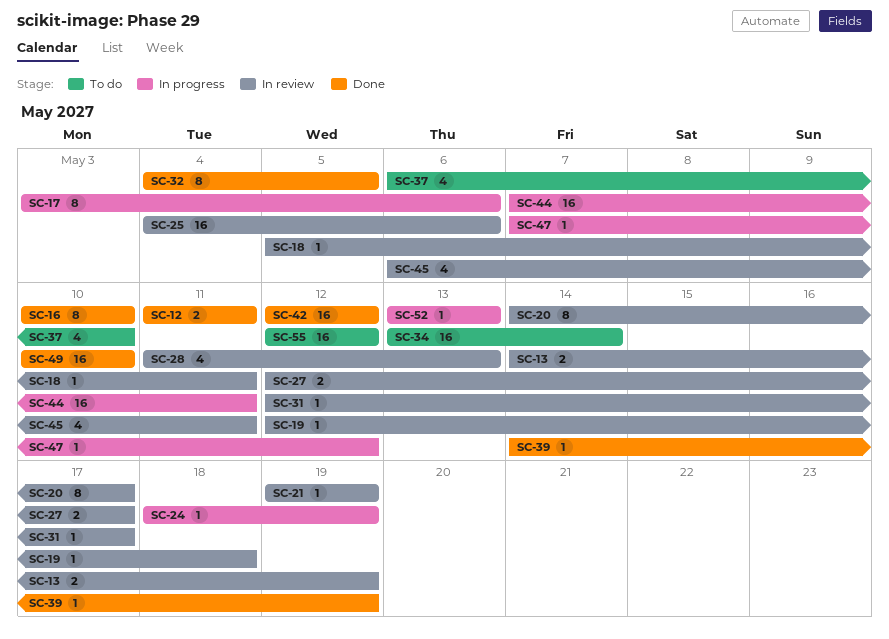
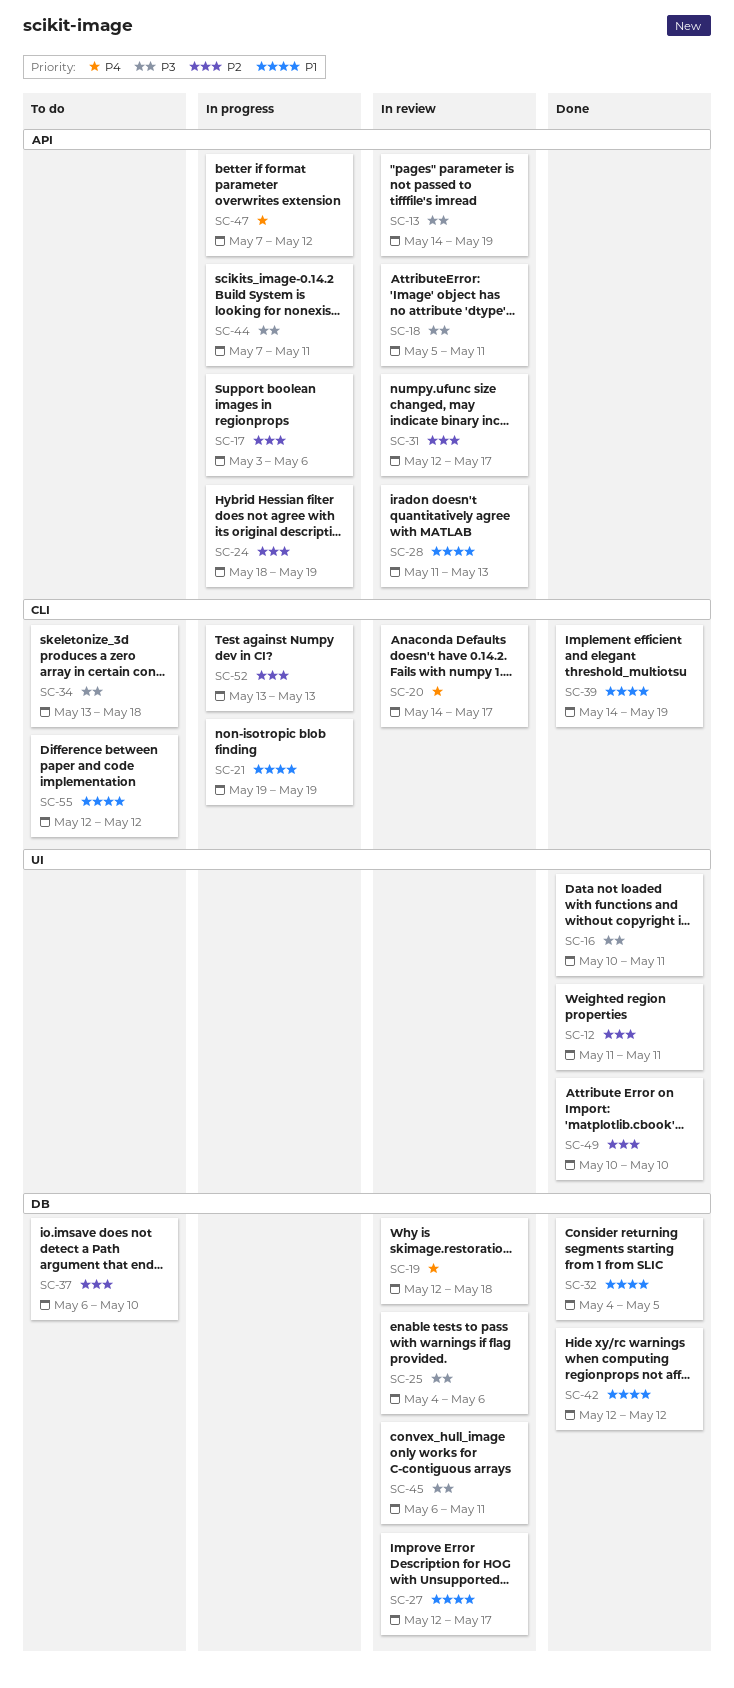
SC-16, due: May 10 -> May 11
SC-21, status: In review -> In progress
SC-34, due: May 14 -> May 18

